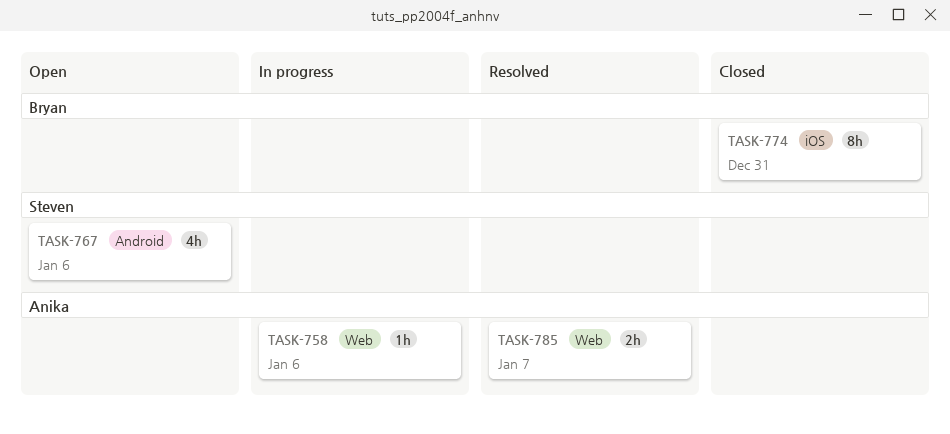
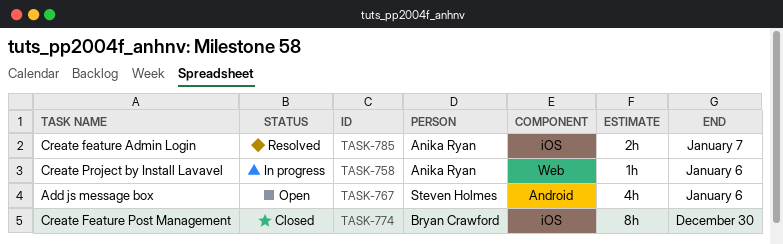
TASK-774, due: Dec 31 -> Dec 30
TASK-785, label: Web -> iOS

